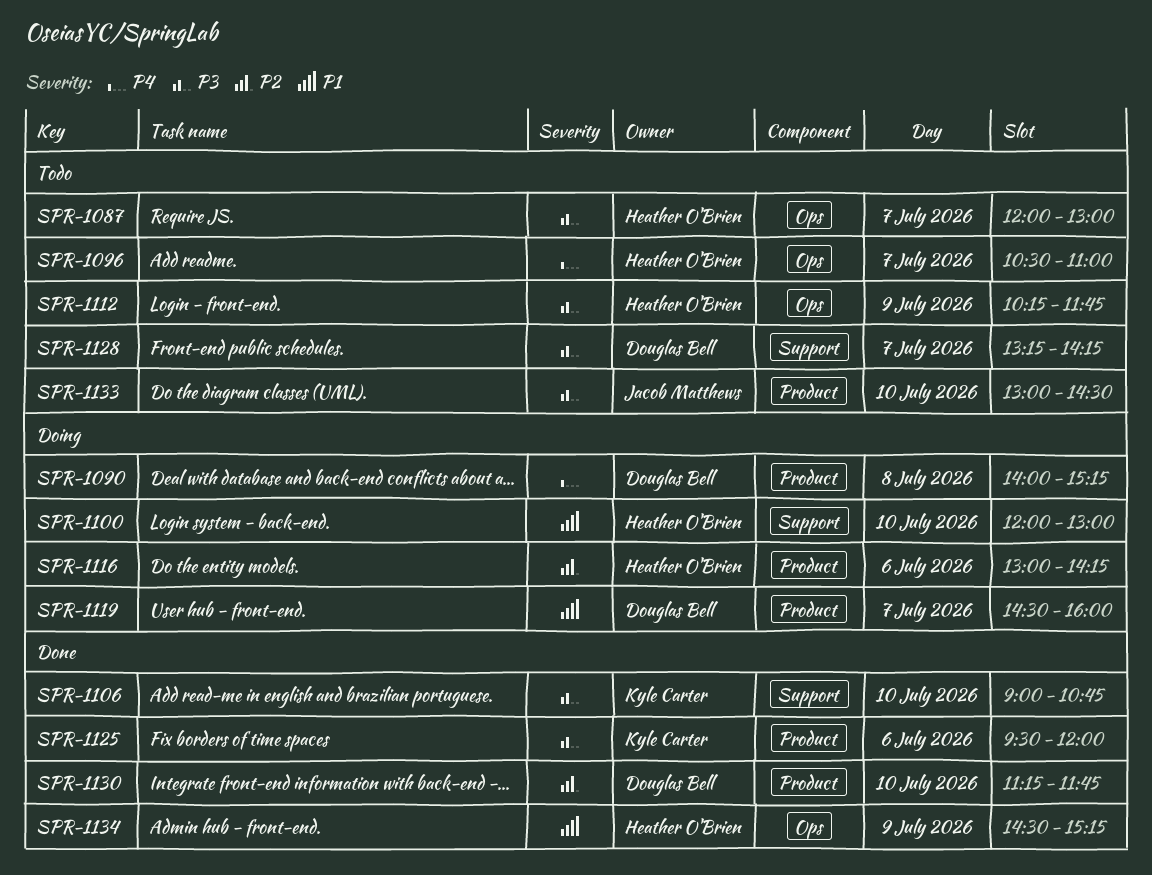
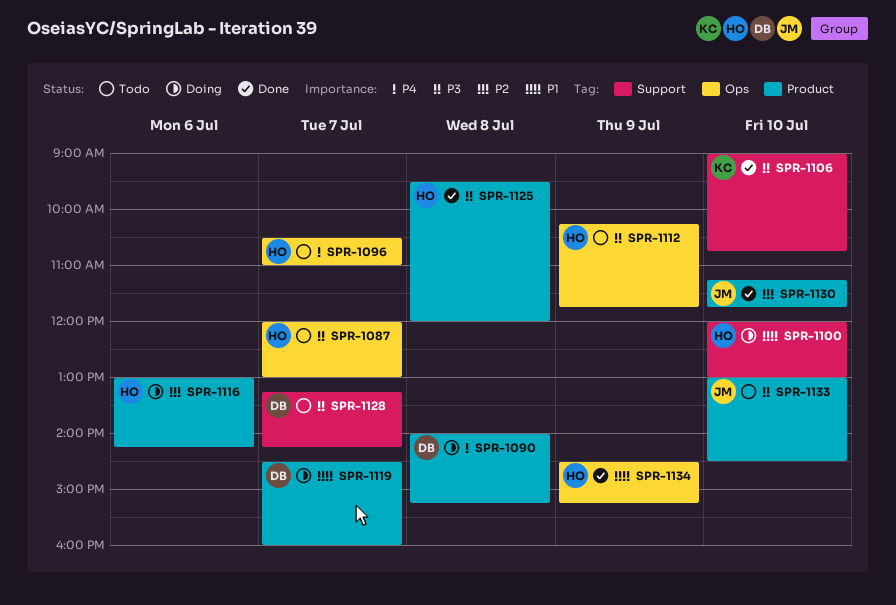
SPR-1125, owner: Kyle Carter -> Heather O'Brien
SPR-1125, day: Jul 6 -> Jul 8
SPR-1130, owner: Douglas Bell -> Jacob Matthews

